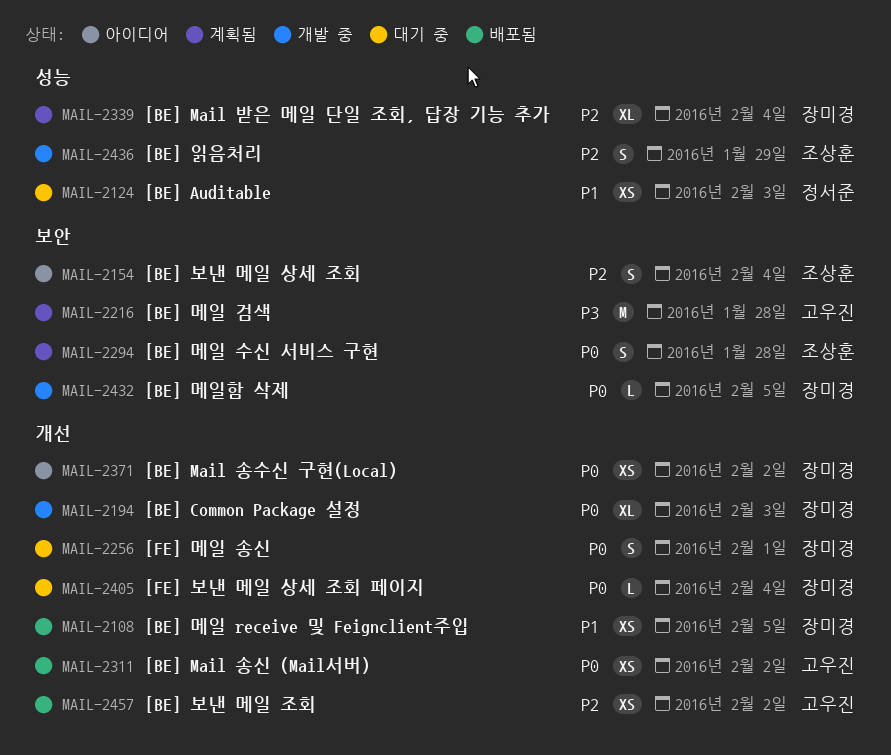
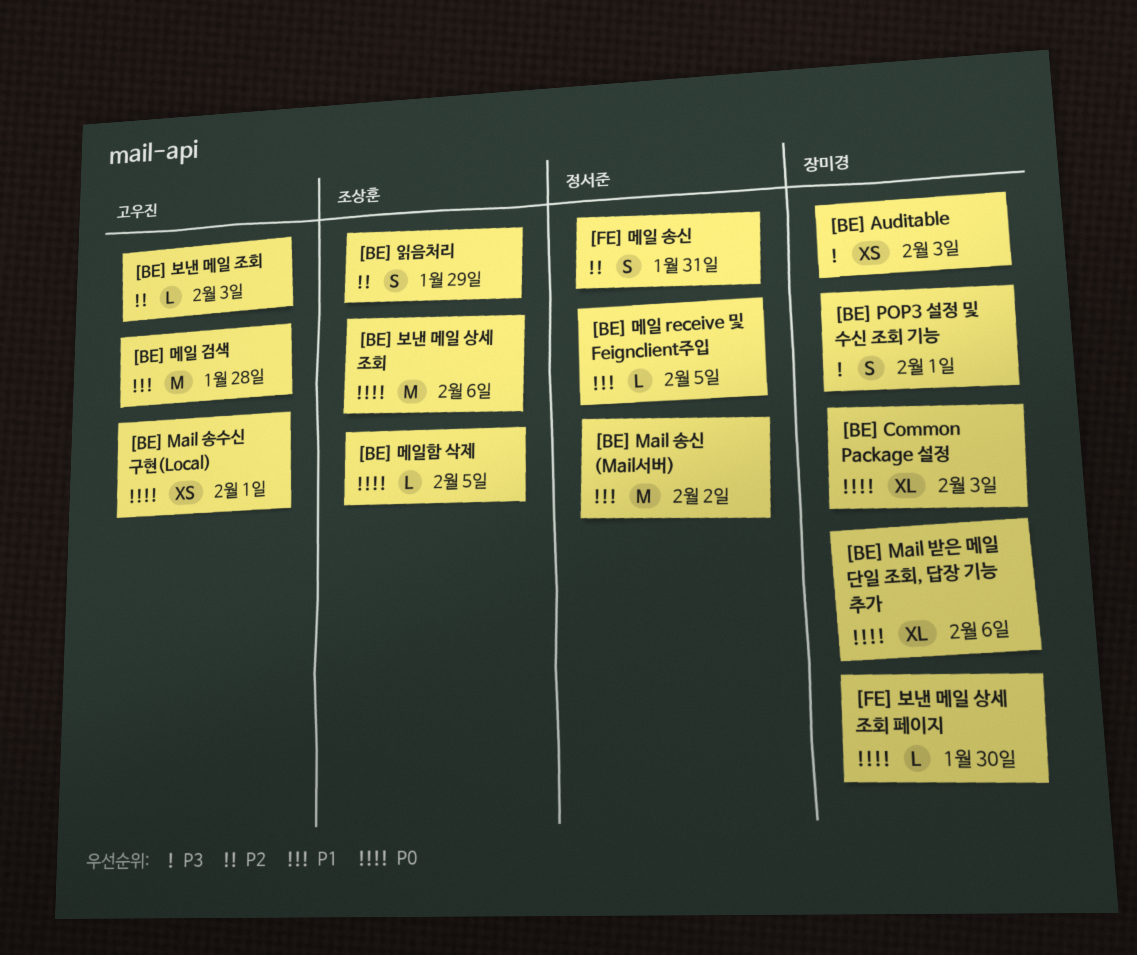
[BE] Auditable, owner: 정서준 -> 장미경
[BE] Auditable, priority: P1 -> P3
[BE] Mail 받은 메일 단일 조회, 답장 기능 추가, priority: P2 -> P0
[BE] Mail 받은 메일 단일 조회, 답장 기능 추가, due: Feb 4 -> Feb 6
[BE] Mail 송수신 구현(Local), owner: 장미경 -> 고우진
[BE] Mail 송수신 구현(Local), due: Feb 2 -> Feb 1
[BE] Mail 송신 (Mail서버), owner: 고우진 -> 정서준
[BE] Mail 송신 (Mail서버), priority: P0 -> P1
[BE] Mail 송신 (Mail서버), estimate: XS -> M
[BE] POP3 설정 및 수신 조회 기능: none -> present
[BE] 메일 receive 및 Feignclient주입, owner: 장미경 -> 정서준
[BE] 메일 receive 및 Feignclient주입, estimate: XS -> L
[BE] 메일 검색, priority: P3 -> P1
[BE] 메일 수신 서비스 구현: present -> none
[BE] 메일함 삭제, owner: 장미경 -> 조상훈
[BE] 보낸 메일 상세 조회, priority: P2 -> P0
[BE] 보낸 메일 상세 조회, estimate: S -> M
[BE] 보낸 메일 상세 조회, due: Feb 4 -> Feb 6
[BE] 보낸 메일 조회, estimate: XS -> L
[BE] 보낸 메일 조회, due: Feb 2 -> Feb 3
[FE] 메일 송신, owner: 장미경 -> 정서준
[FE] 메일 송신, priority: P0 -> P2
[FE] 메일 송신, due: Feb 1 -> Jan 31
[FE] 보낸 메일 상세 조회 페이지, due: Feb 4 -> Jan 30

